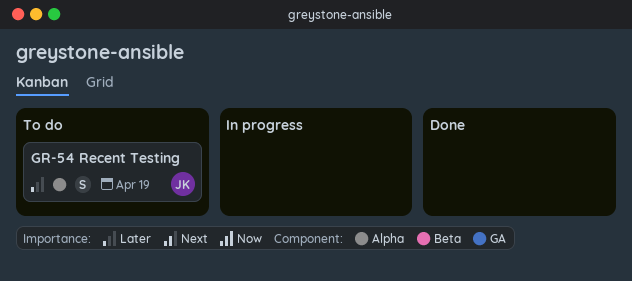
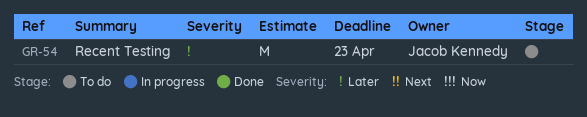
GR-54, estimate: S -> M
GR-54, due: Apr 19 -> Apr 23

